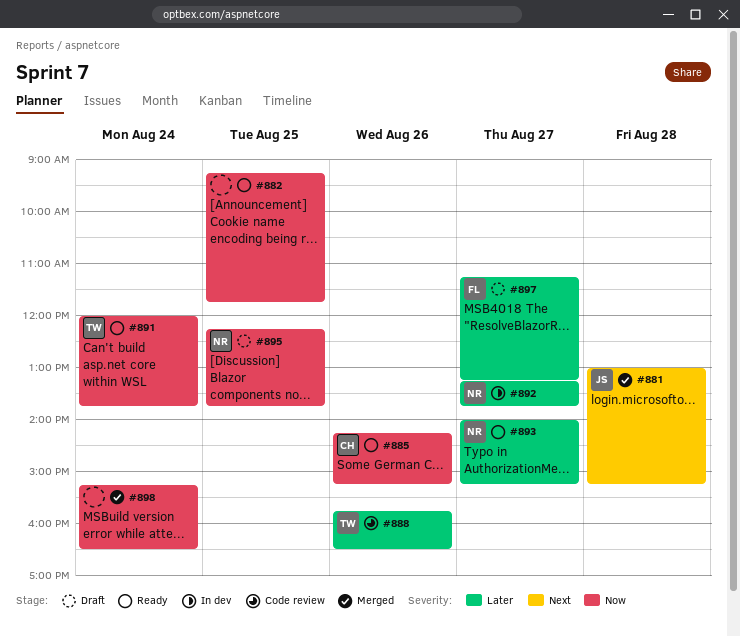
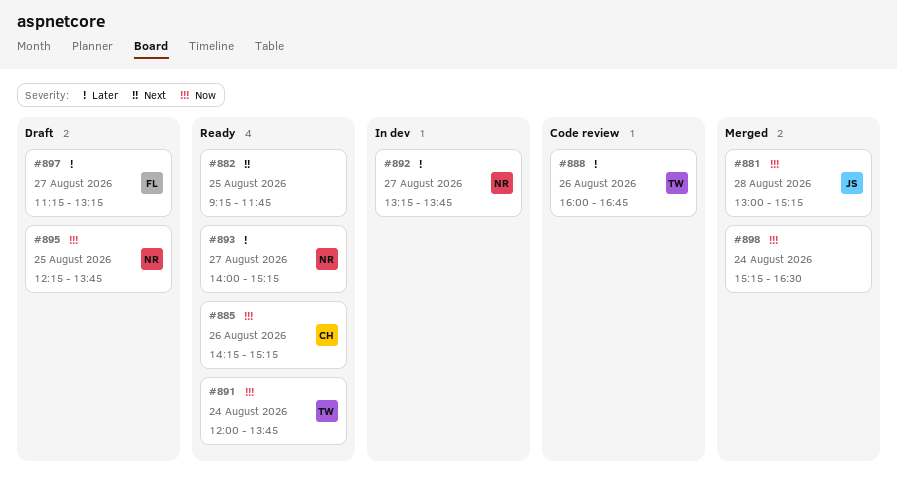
#881, priority: Next -> Now
#882, priority: Now -> Next
#888, begins: 15:45 -> 16:00
#888, ends: 16:30 -> 16:45

